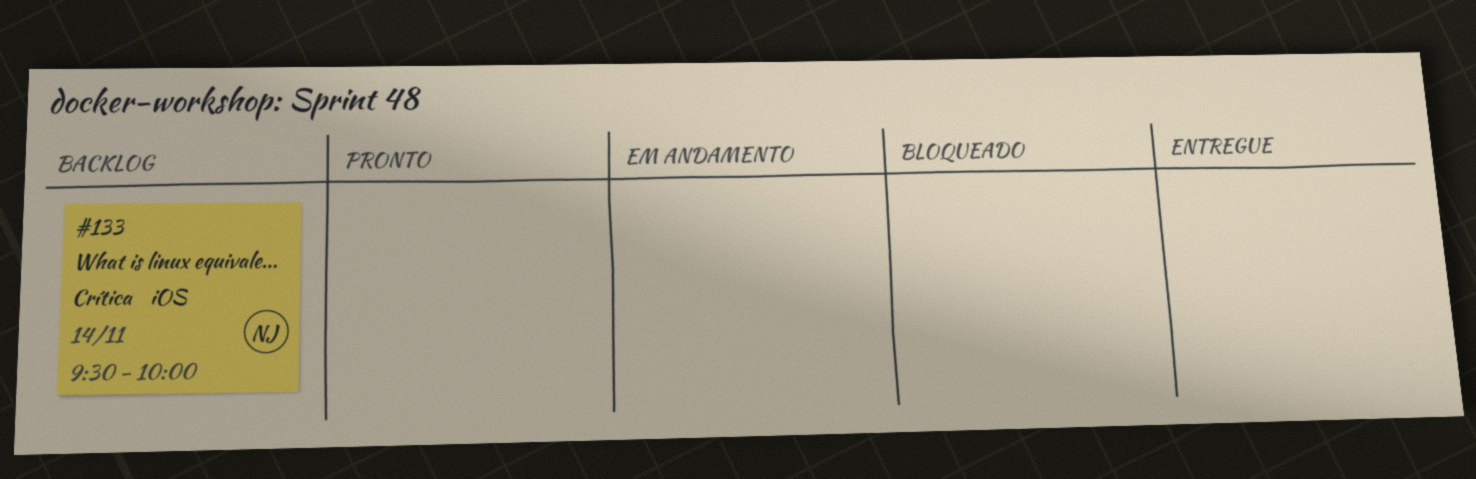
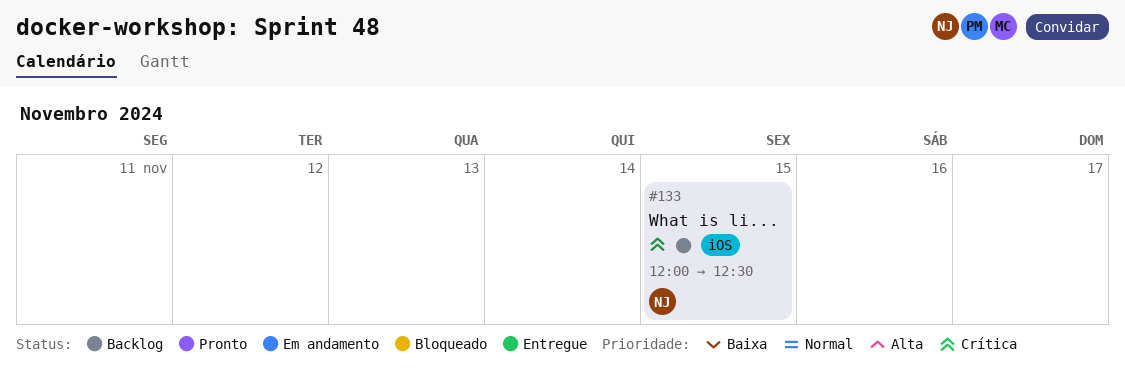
#133, day: Nov 14 -> Nov 15
#133, begins: 09:30 -> 12:00
#133, ends: 10:00 -> 12:30

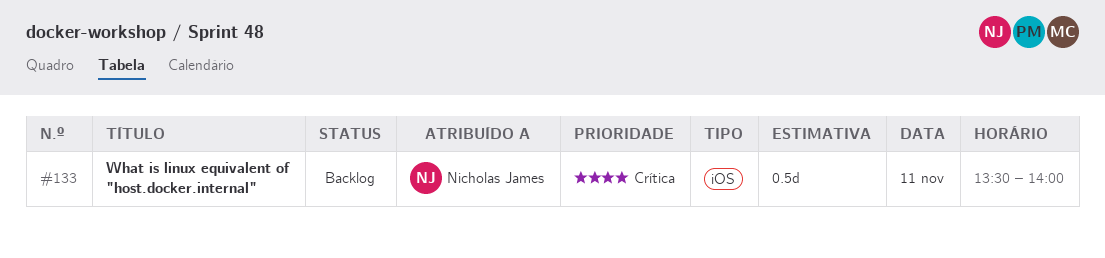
#133, day: Nov 15 -> Nov 11
#133, begins: 12:00 -> 13:30
#133, ends: 12:30 -> 14:00

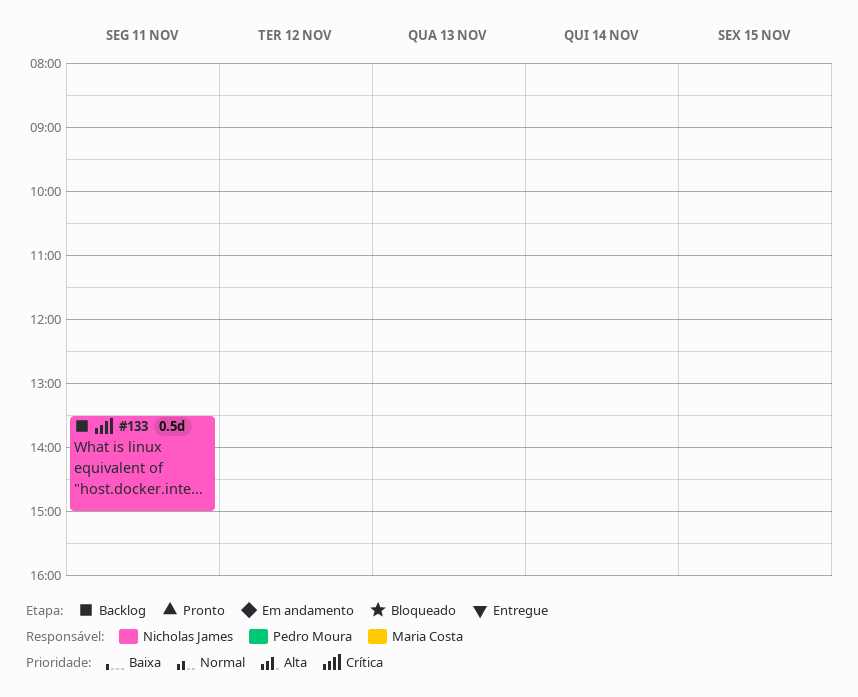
#133, ends: 14:00 -> 15:00

